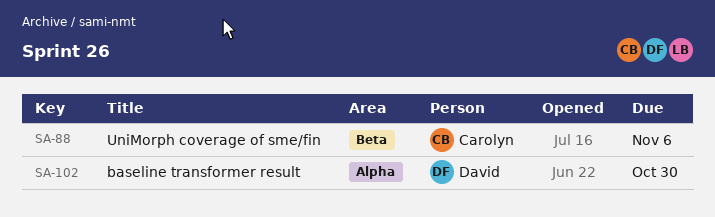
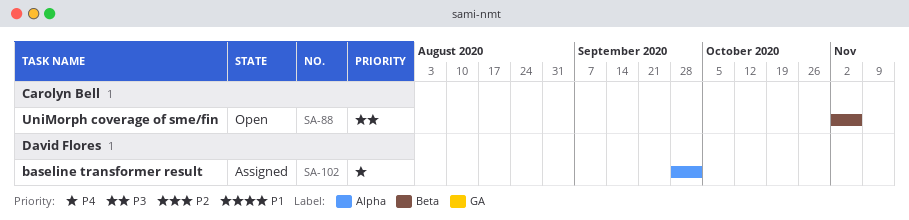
SA-102, due: Oct 30 -> Oct 2

